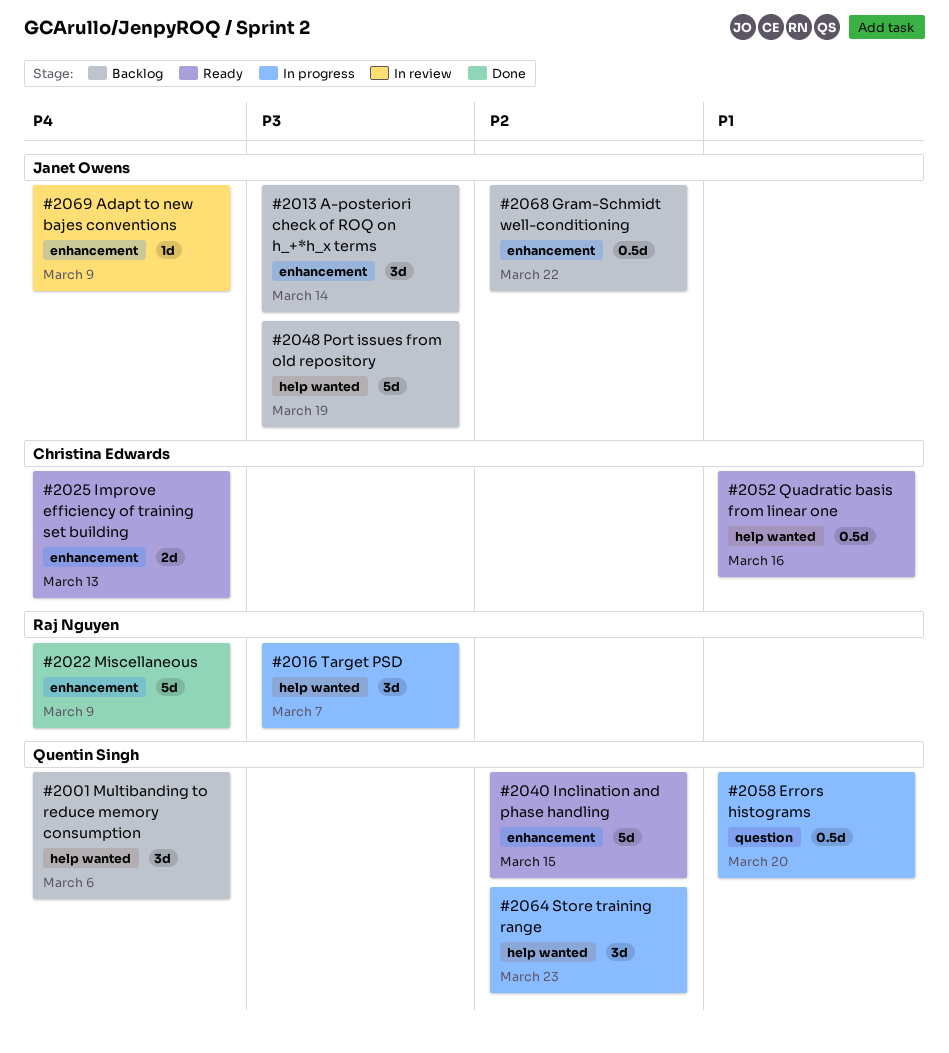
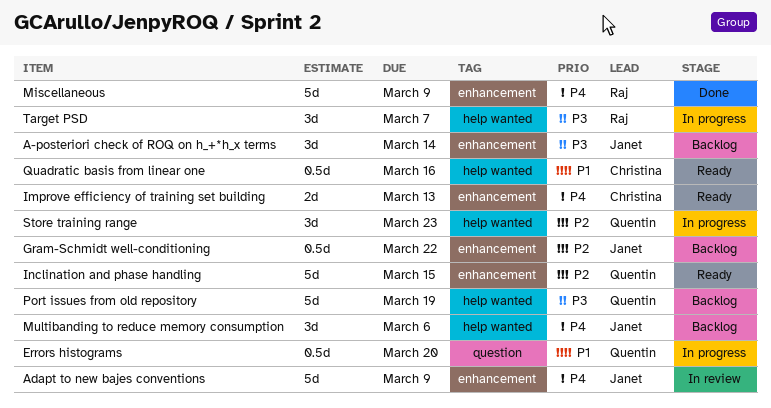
Adapt to new bajes conventions, estimate: 1d -> 5d
Multibanding to reduce memory consumption, owner: Quentin Singh -> Janet Owens
Port issues from old repository, owner: Janet Owens -> Quentin Singh

